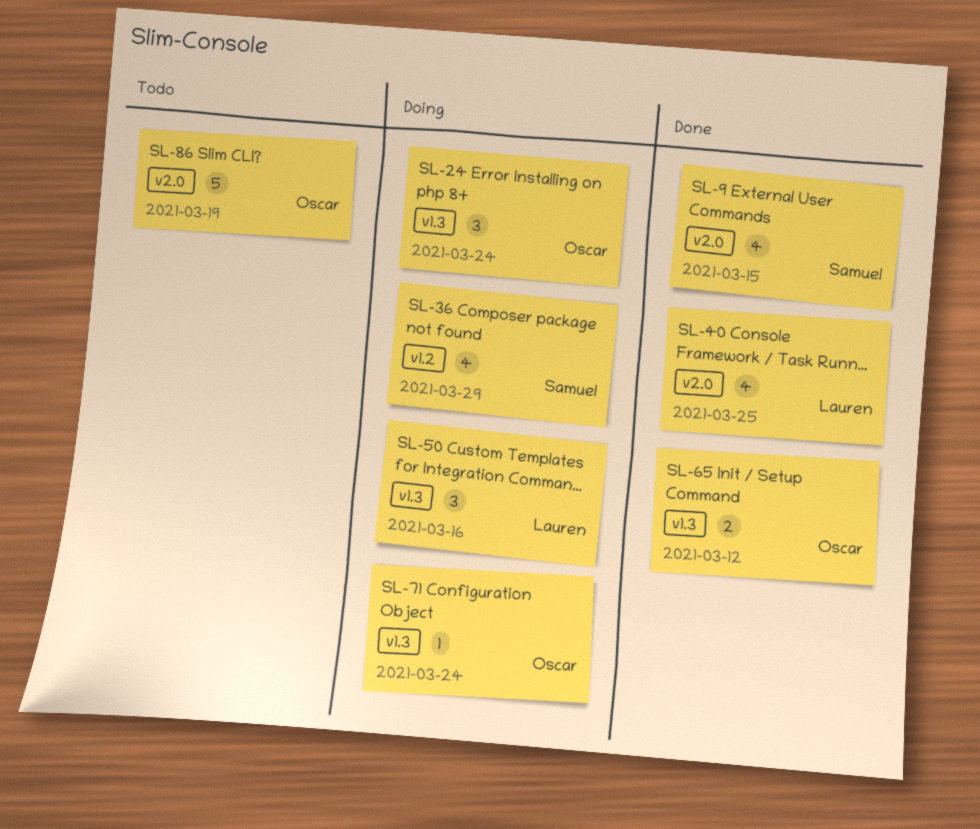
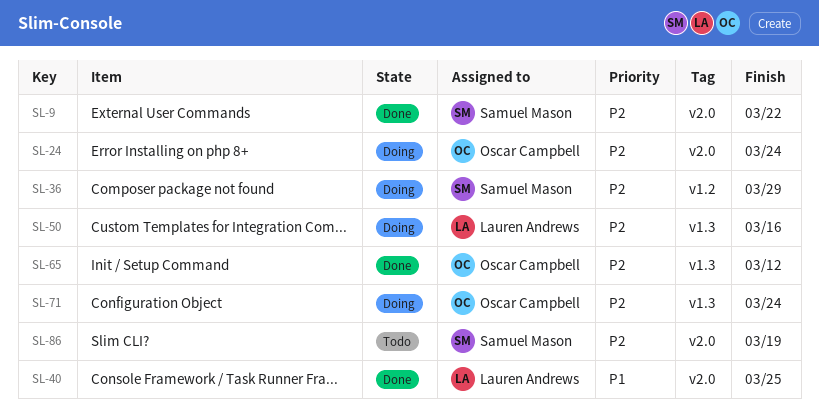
SL-9, due: Mar 15 -> Mar 22
SL-24, label: v1.3 -> v2.0
SL-86, owner: Oscar Campbell -> Samuel Mason

